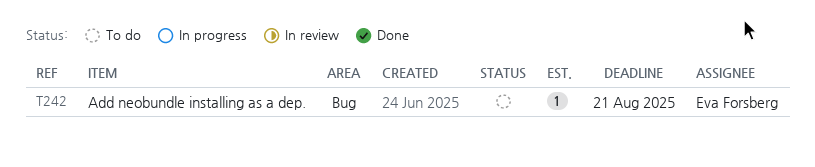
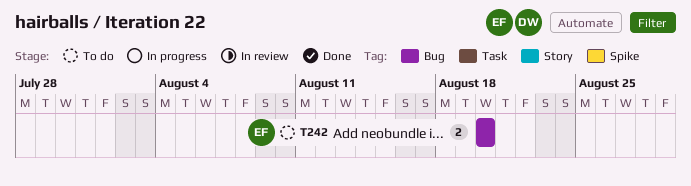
T242, estimate: 1 -> 2
T242, due: Aug 21 -> Aug 20

